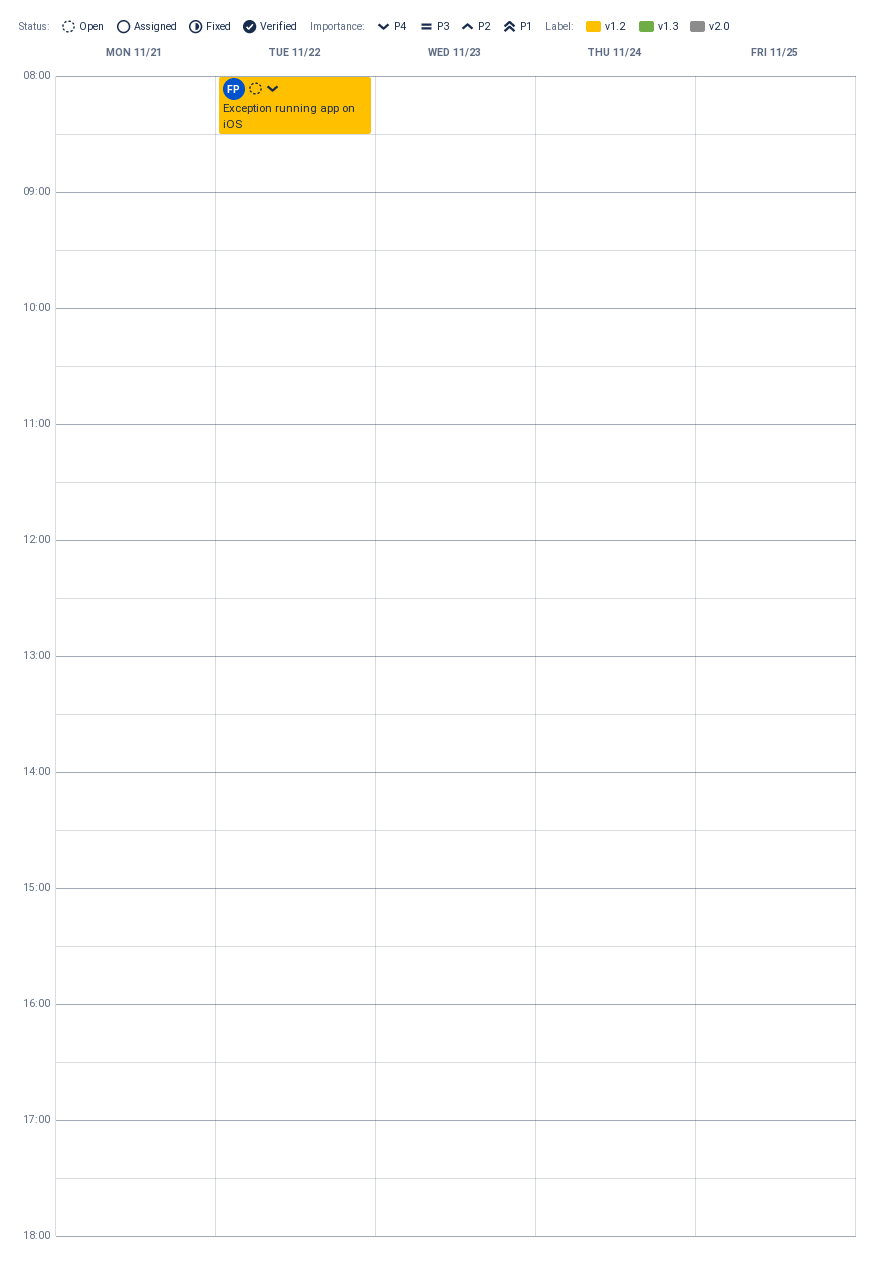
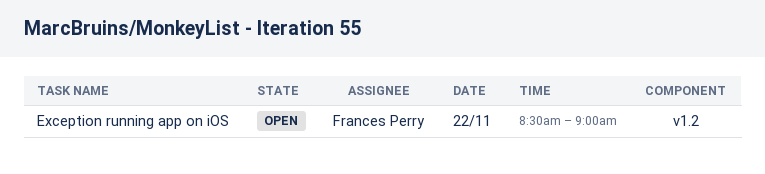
Exception running app on iOS, begins: 08:00 -> 08:30
Exception running app on iOS, ends: 08:30 -> 09:00

